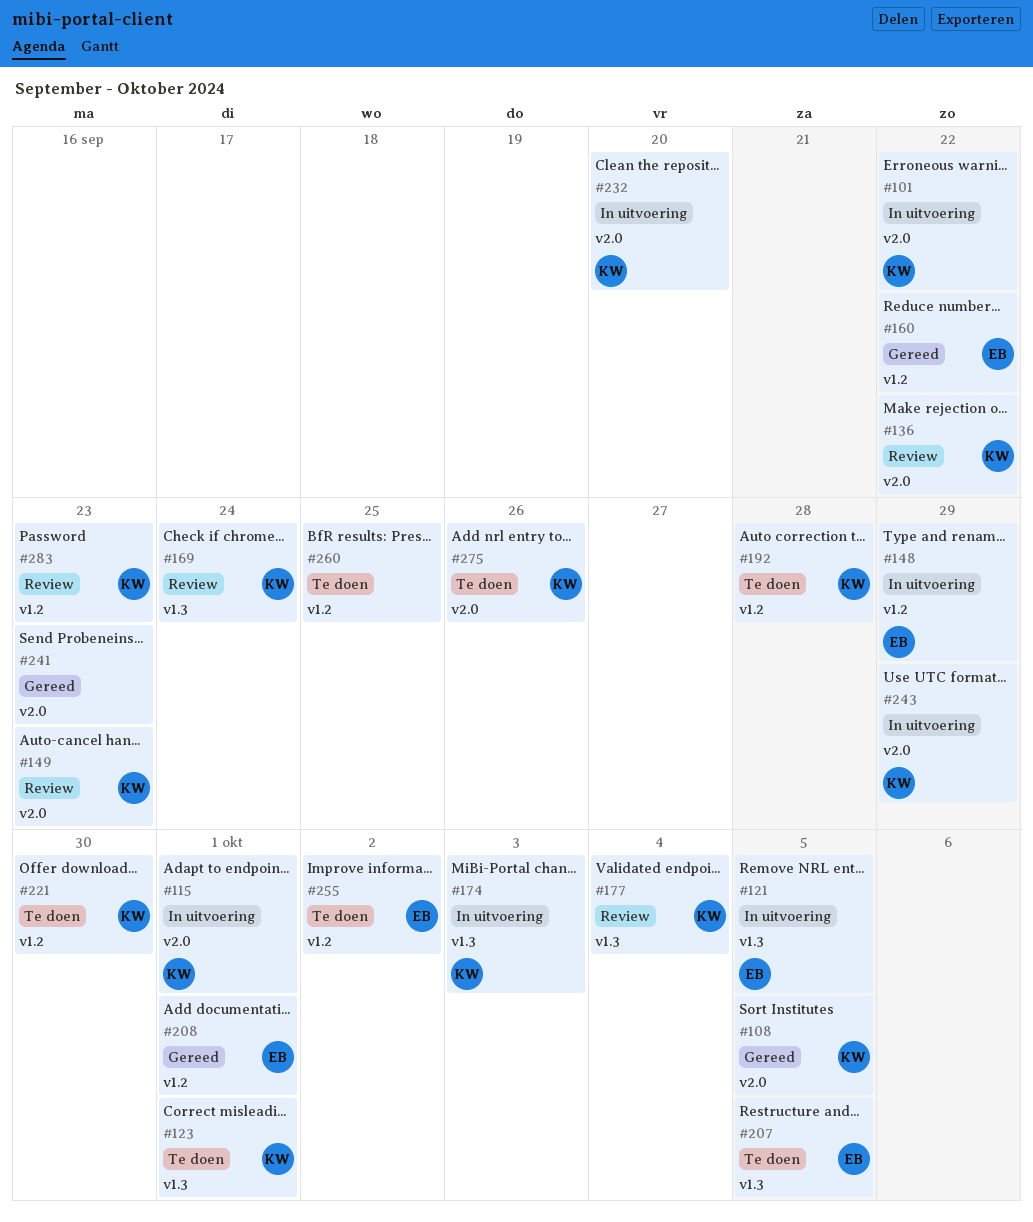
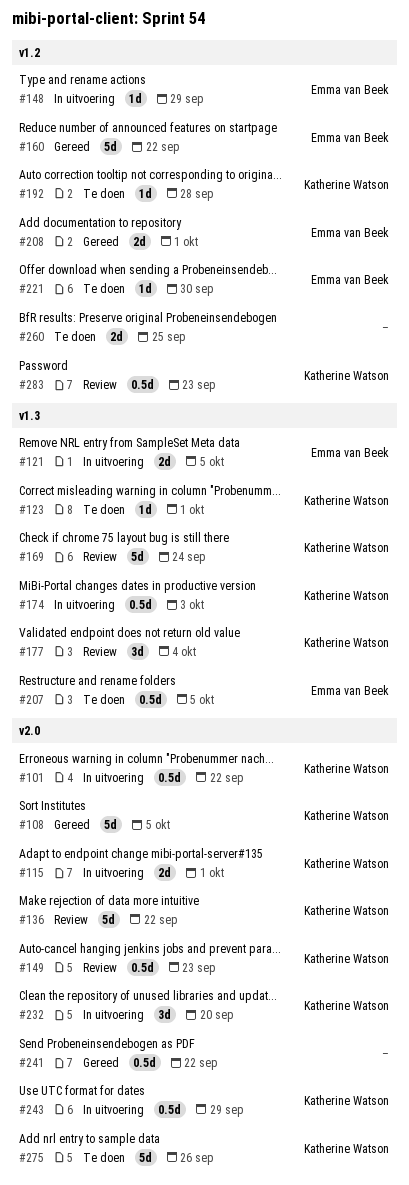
#221, owner: Katherine Watson -> Emma van Beek
#241, due: Sep 23 -> Sep 22
#255: present -> none

